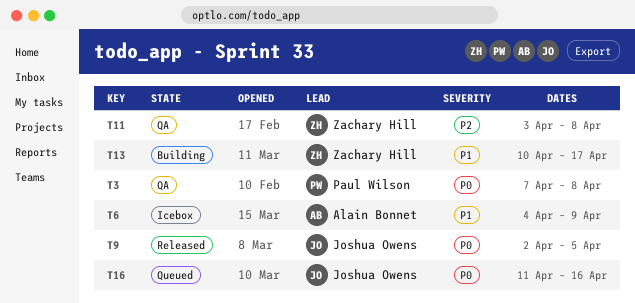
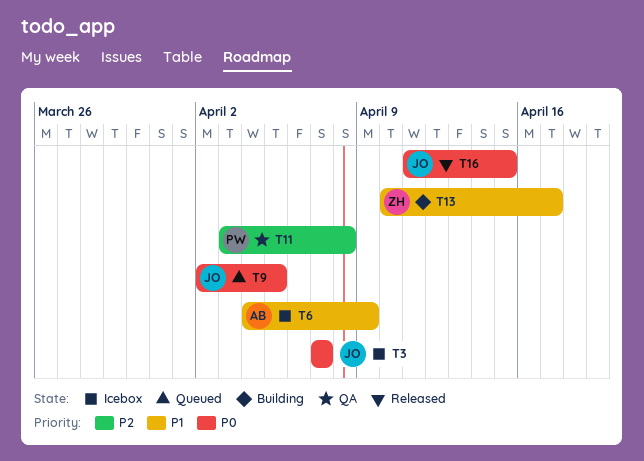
T3, status: QA -> Icebox
T3, owner: Paul Wilson -> Joshua Owens
T3, due: Apr 8 -> Apr 7
T9, status: Released -> Queued
T11, owner: Zachary Hill -> Paul Wilson
T16, status: Queued -> Released
T16, due: Apr 16 -> Apr 15

